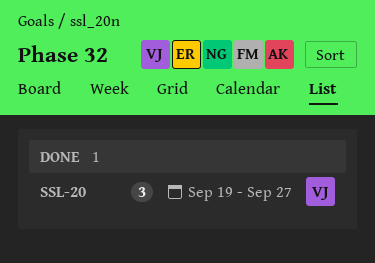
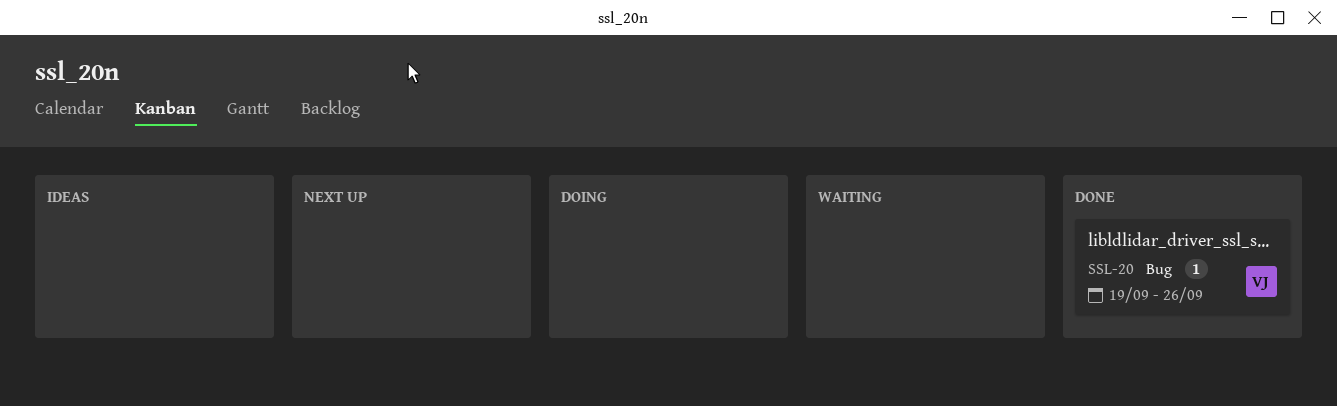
SSL-20, estimate: 3 -> 1
SSL-20, due: Sep 27 -> Sep 26

